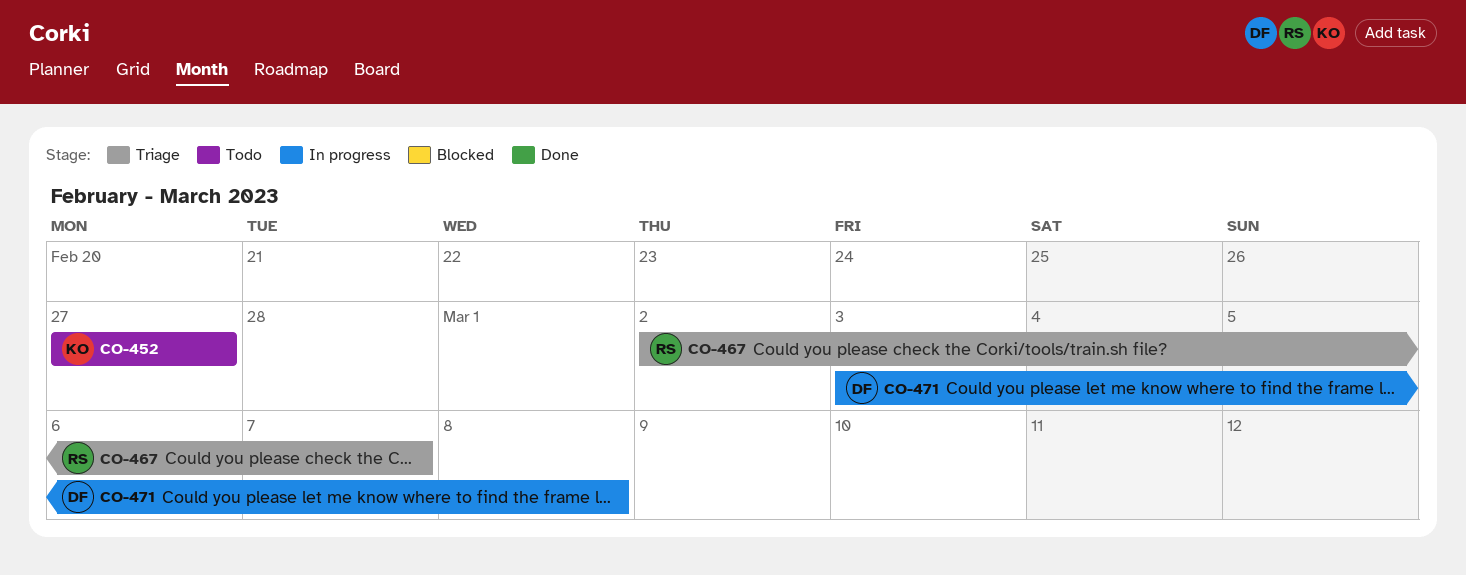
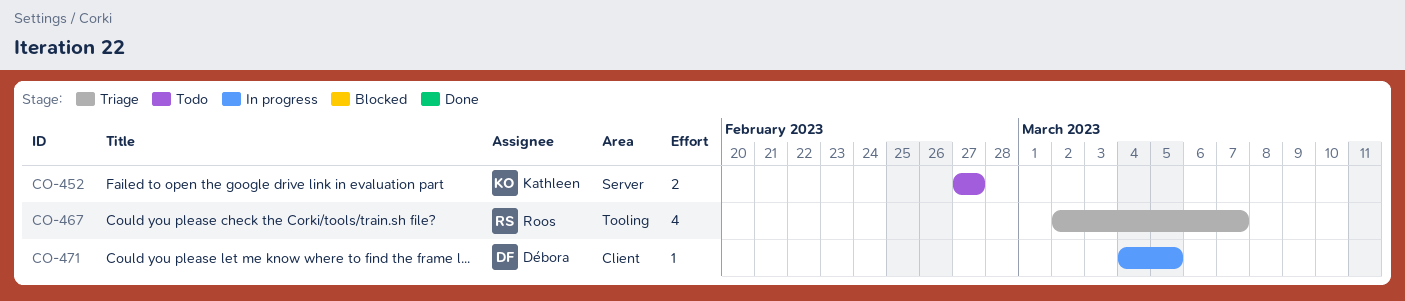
CO-471, start: Mar 3 -> Mar 4
CO-471, due: Mar 8 -> Mar 5

